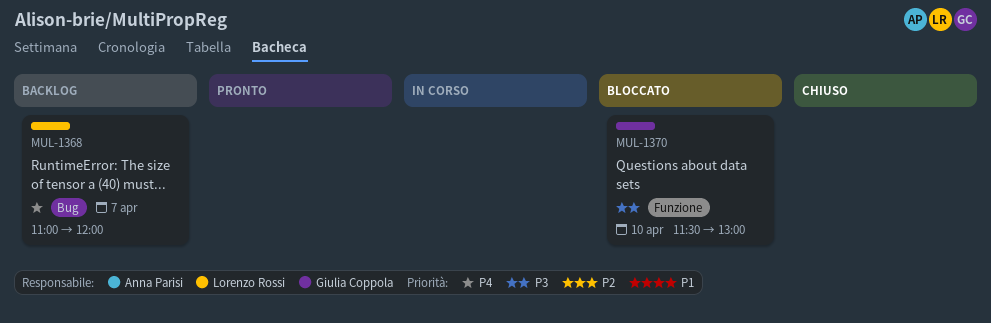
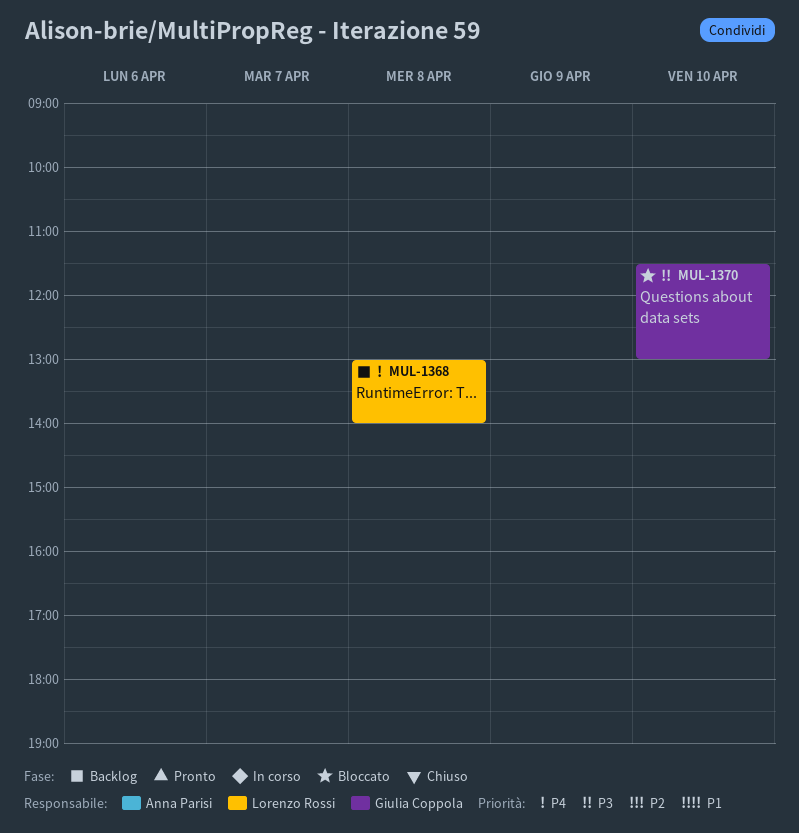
MUL-1368, day: Apr 7 -> Apr 8
MUL-1368, begins: 11:00 -> 13:00
MUL-1368, ends: 12:00 -> 14:00

